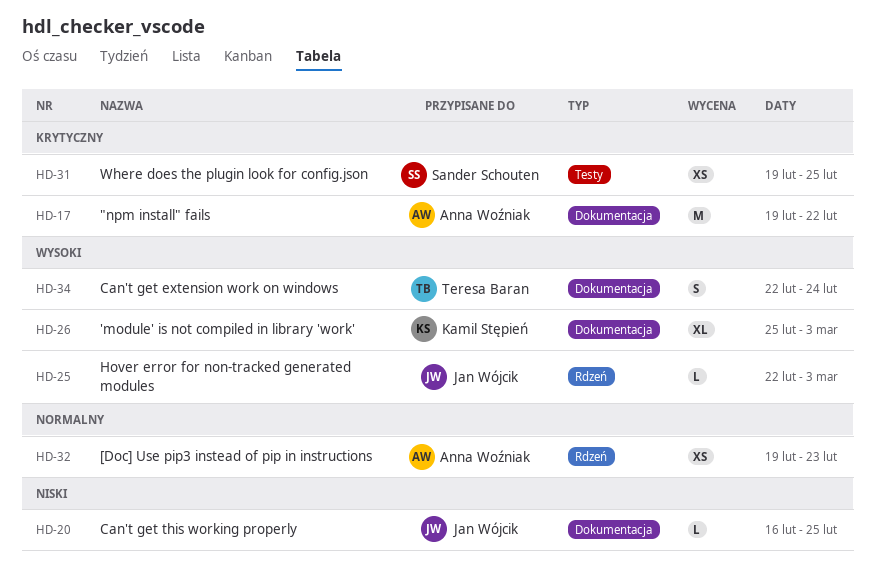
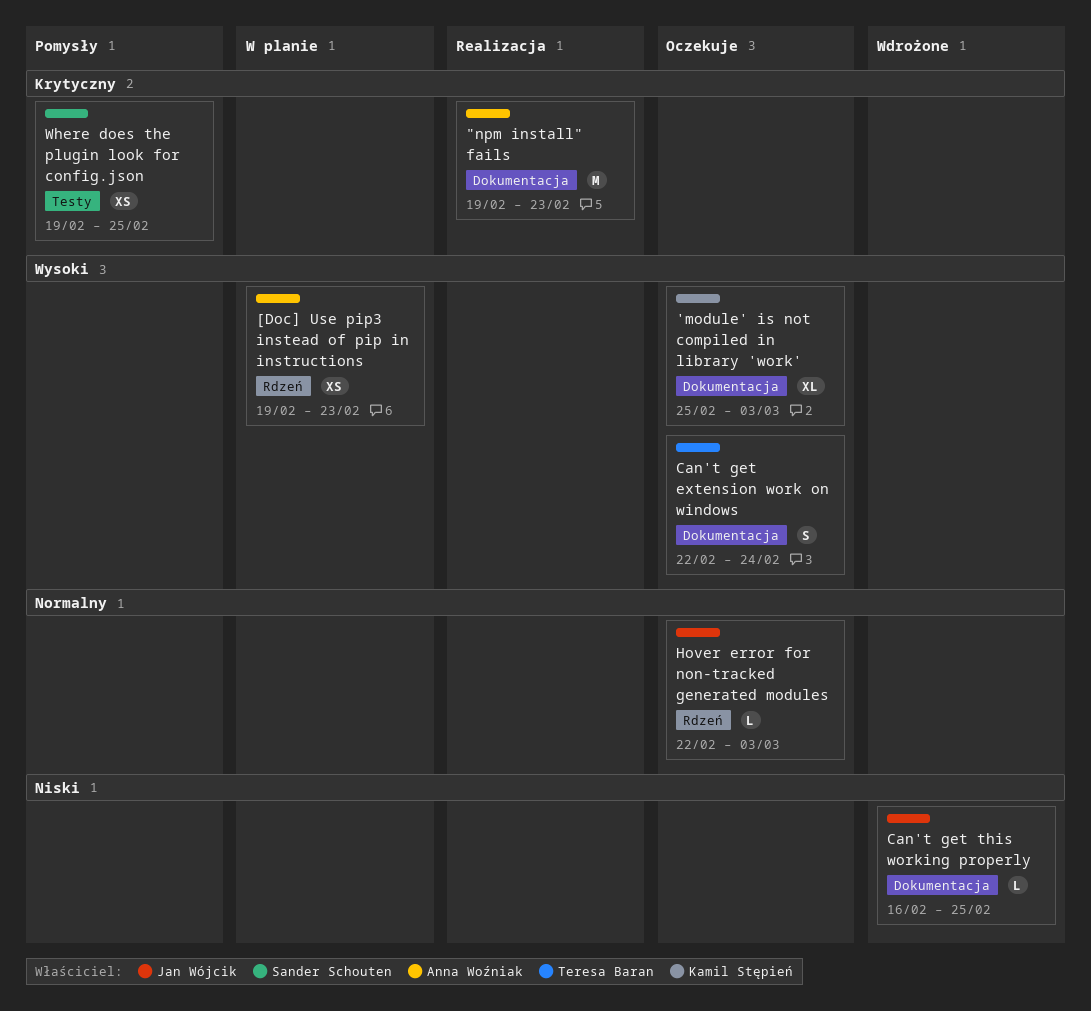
"npm install" fails, due: Feb 22 -> Feb 23
[Doc] Use pip3 instead of pip in instructions, priority: Normalny -> Wysoki
Hover error for non-tracked generated modules, priority: Wysoki -> Normalny

